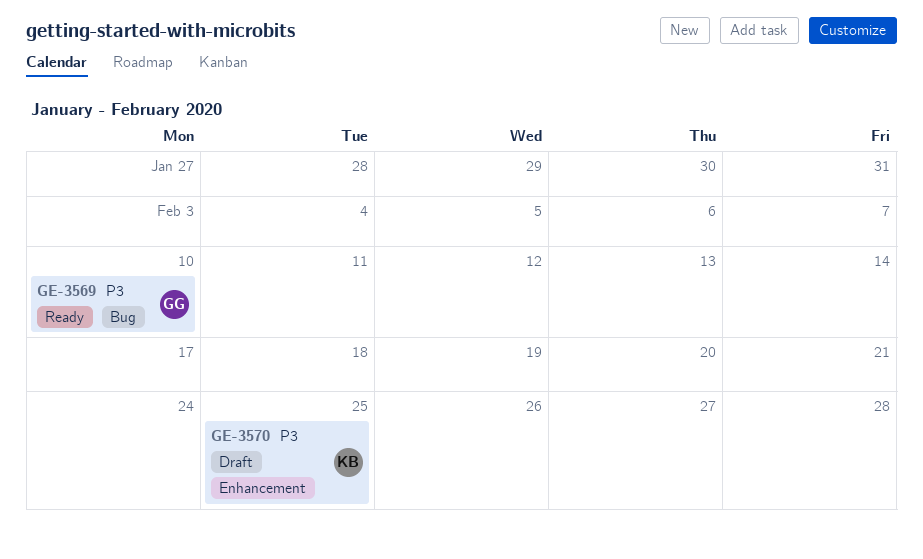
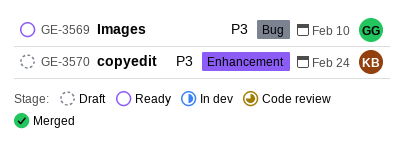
GE-3570, due: Feb 25 -> Feb 24

